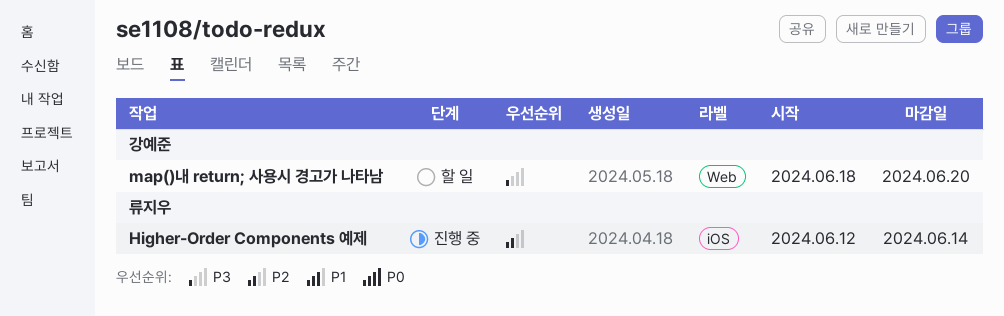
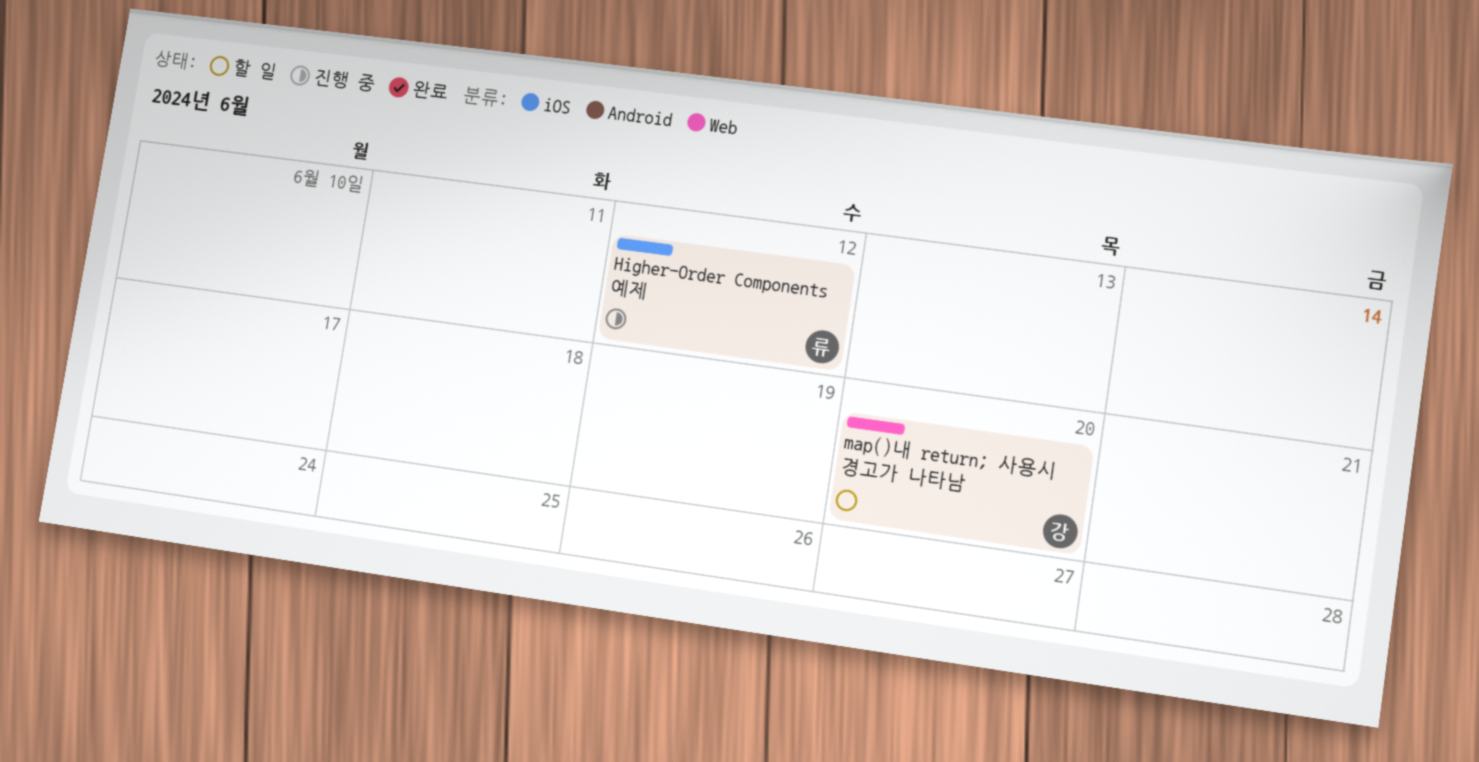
Higher-Order Components 예제, due: Jun 14 -> Jun 12

